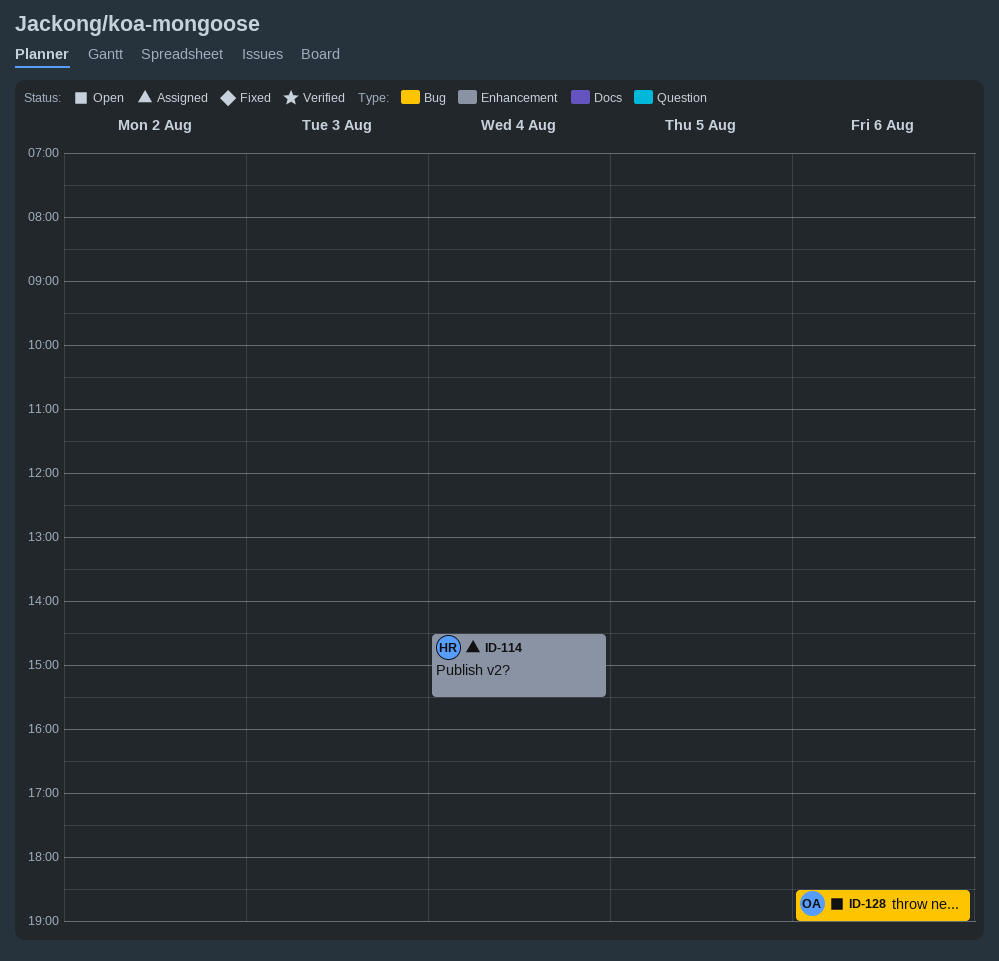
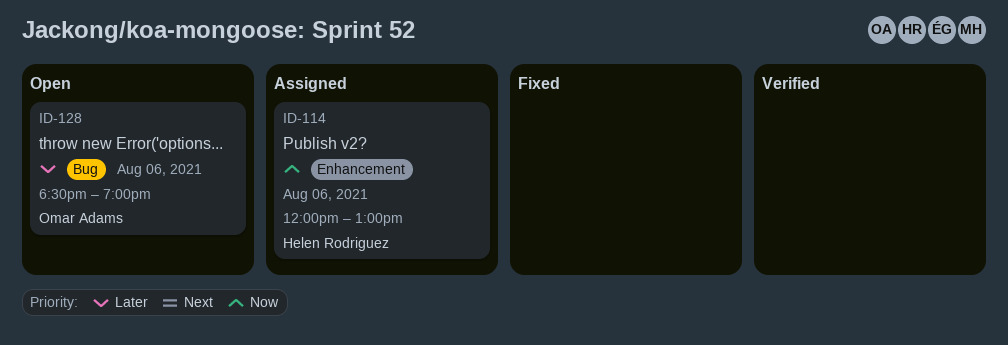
ID-114, day: Aug 4 -> Aug 6
ID-114, begins: 14:30 -> 12:00
ID-114, ends: 15:30 -> 13:00

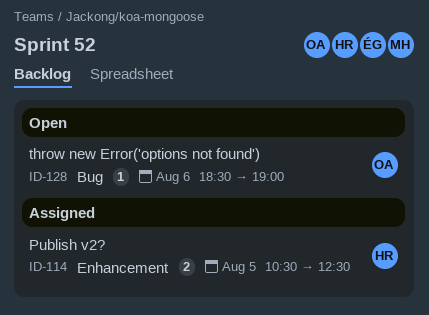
ID-114, day: Aug 6 -> Aug 5
ID-114, begins: 12:00 -> 10:30
ID-114, ends: 13:00 -> 12:30

